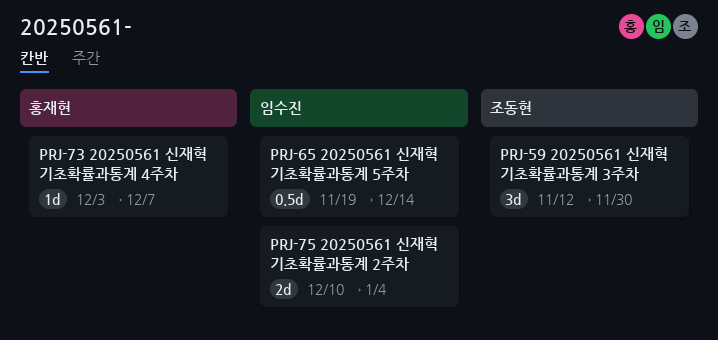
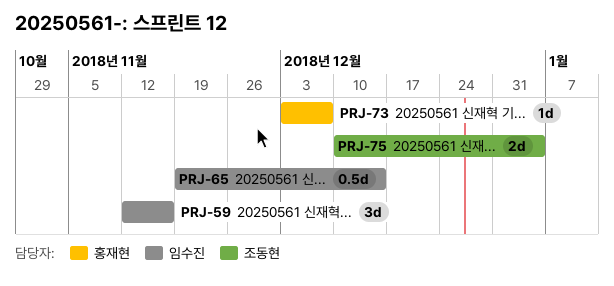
PRJ-59, owner: 조동현 -> 임수진
PRJ-59, due: Nov 30 -> Nov 16
PRJ-75, owner: 임수진 -> 조동현

